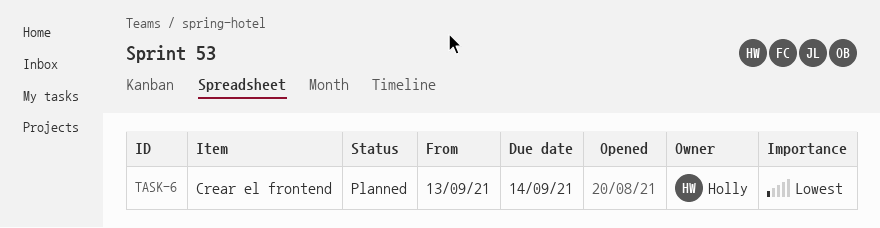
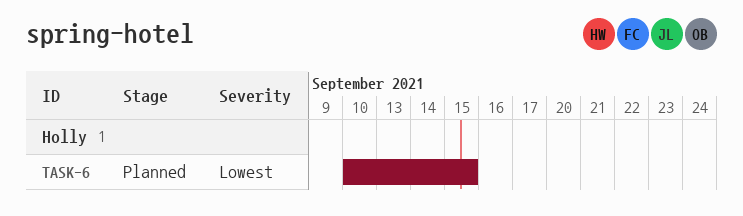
TASK-6, start: Sep 13 -> Sep 10
TASK-6, due: Sep 14 -> Sep 15

